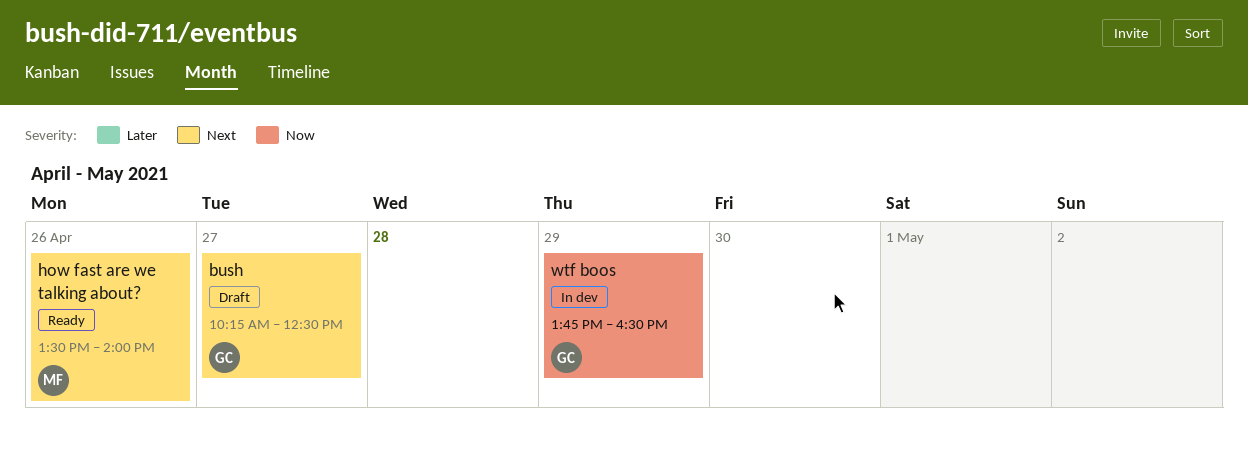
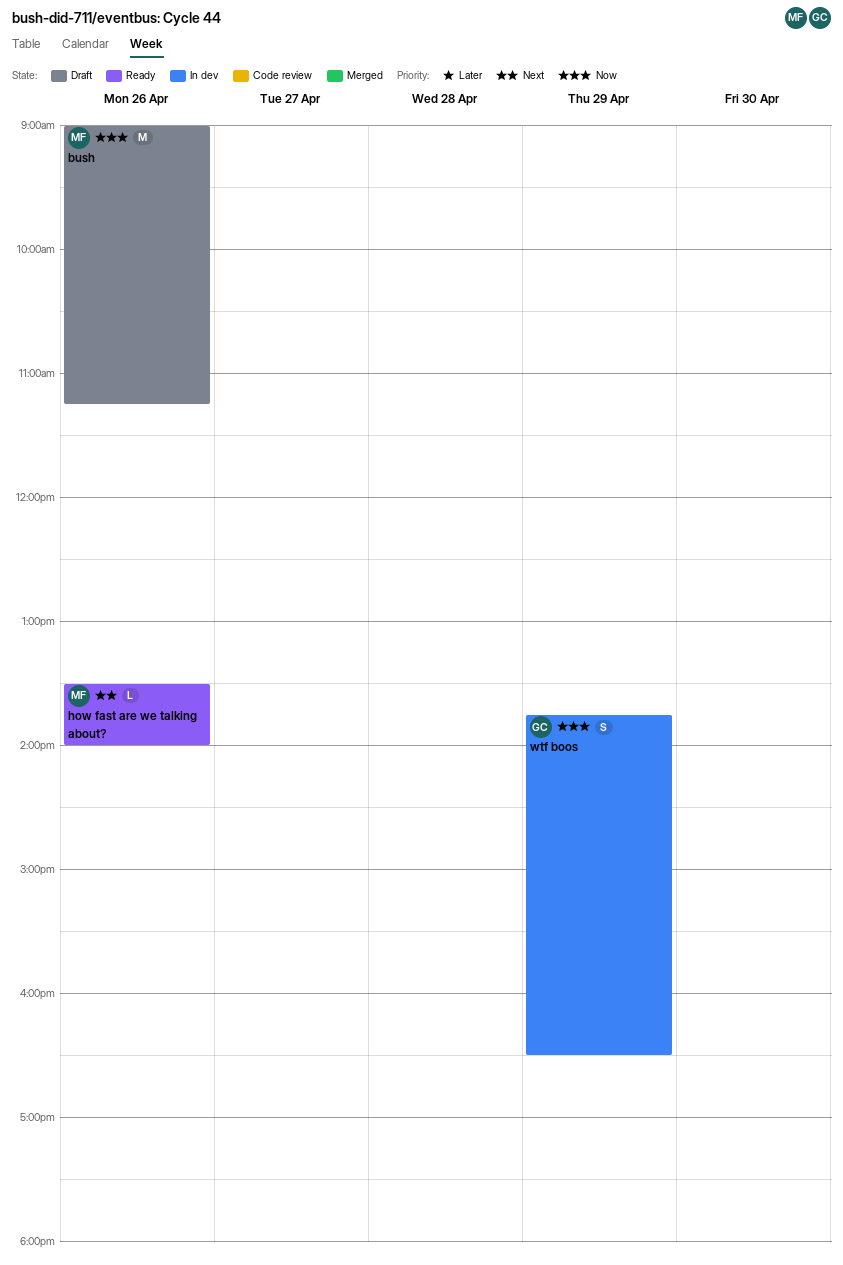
bush, owner: GC -> MF
bush, priority: Next -> Now
bush, day: Apr 27 -> Apr 26
bush, begins: 10:15 -> 09:00
bush, ends: 12:30 -> 11:15

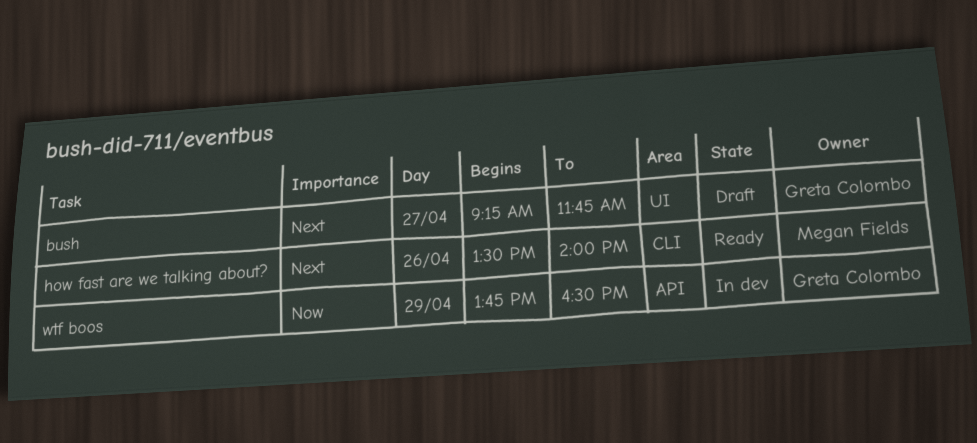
bush, owner: Megan Fields -> Greta Colombo
bush, priority: Now -> Next
bush, day: Apr 26 -> Apr 27
bush, begins: 09:00 -> 09:15
bush, ends: 11:15 -> 11:45

